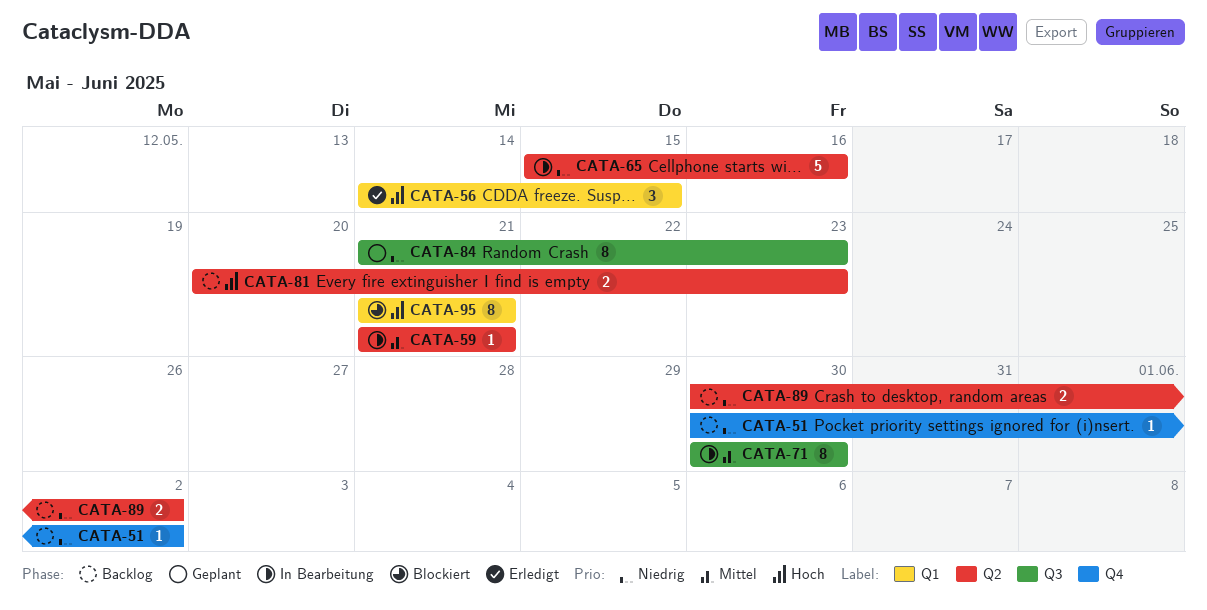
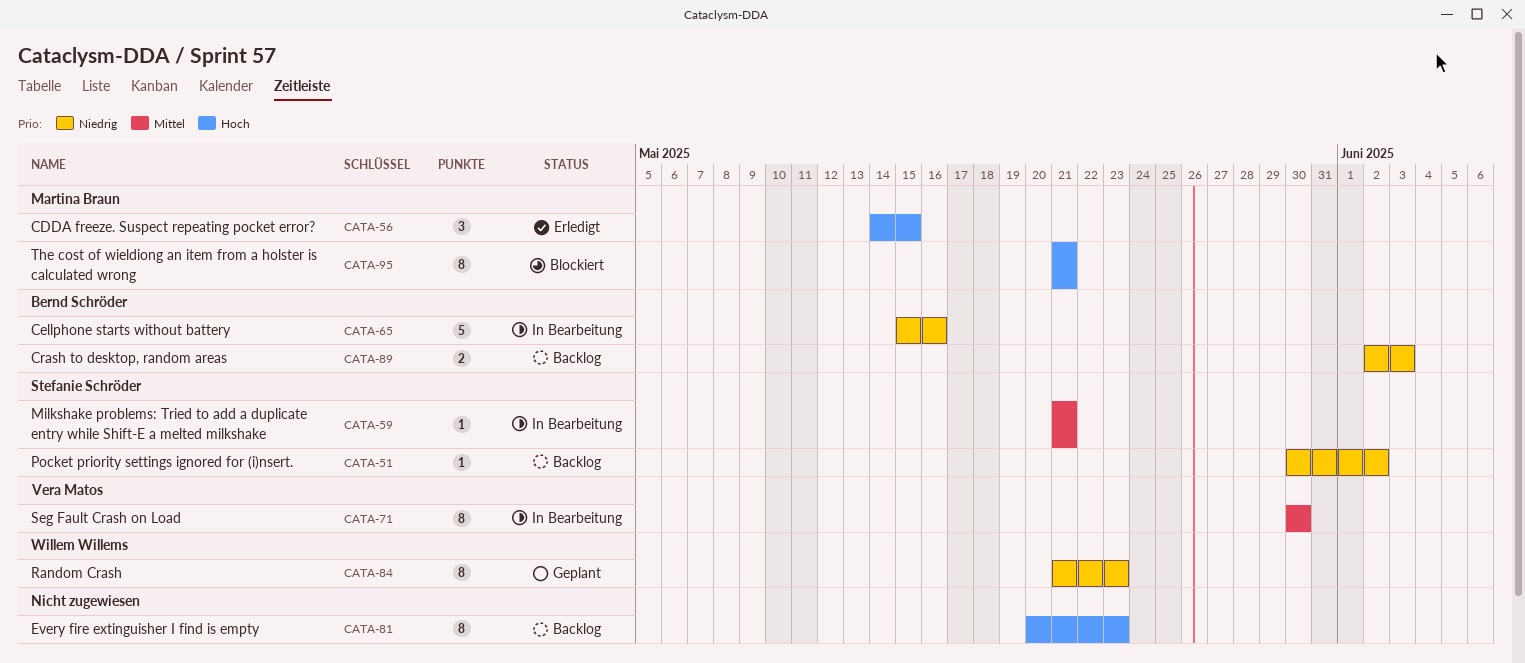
CATA-81, estimate: 2 -> 8
CATA-89, start: May 30 -> Jun 2
CATA-89, due: Jun 2 -> Jun 3

